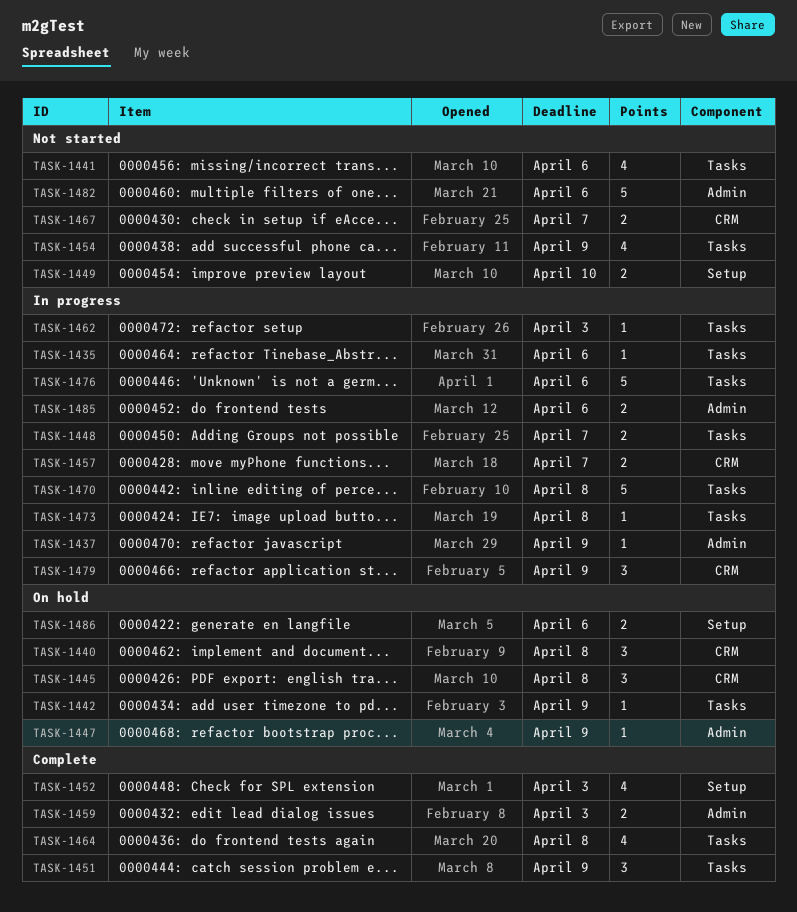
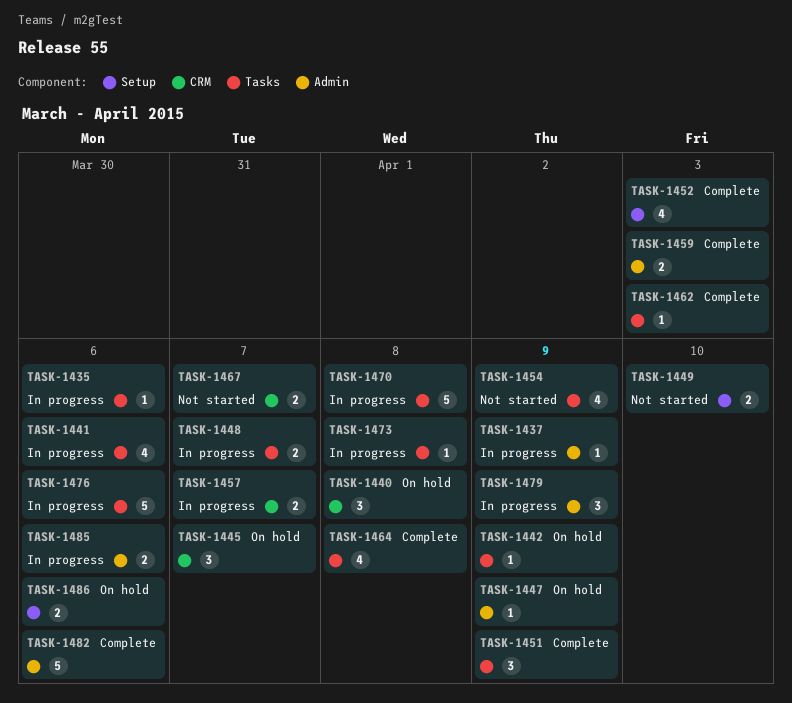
TASK-1441, status: Not started -> In progress
TASK-1445, due: Apr 8 -> Apr 7
TASK-1462, status: In progress -> Complete
TASK-1479, label: CRM -> Admin
TASK-1482, status: Not started -> Complete

